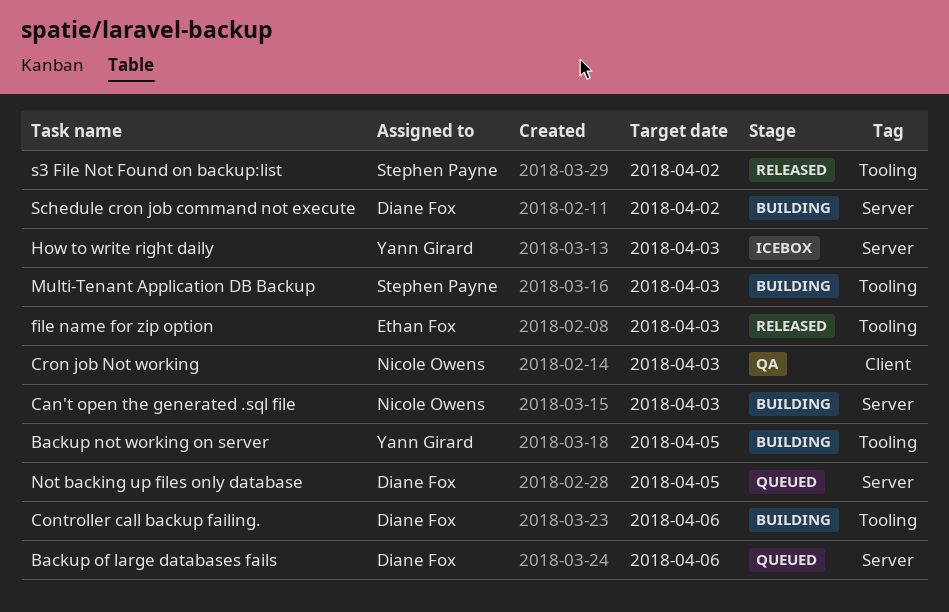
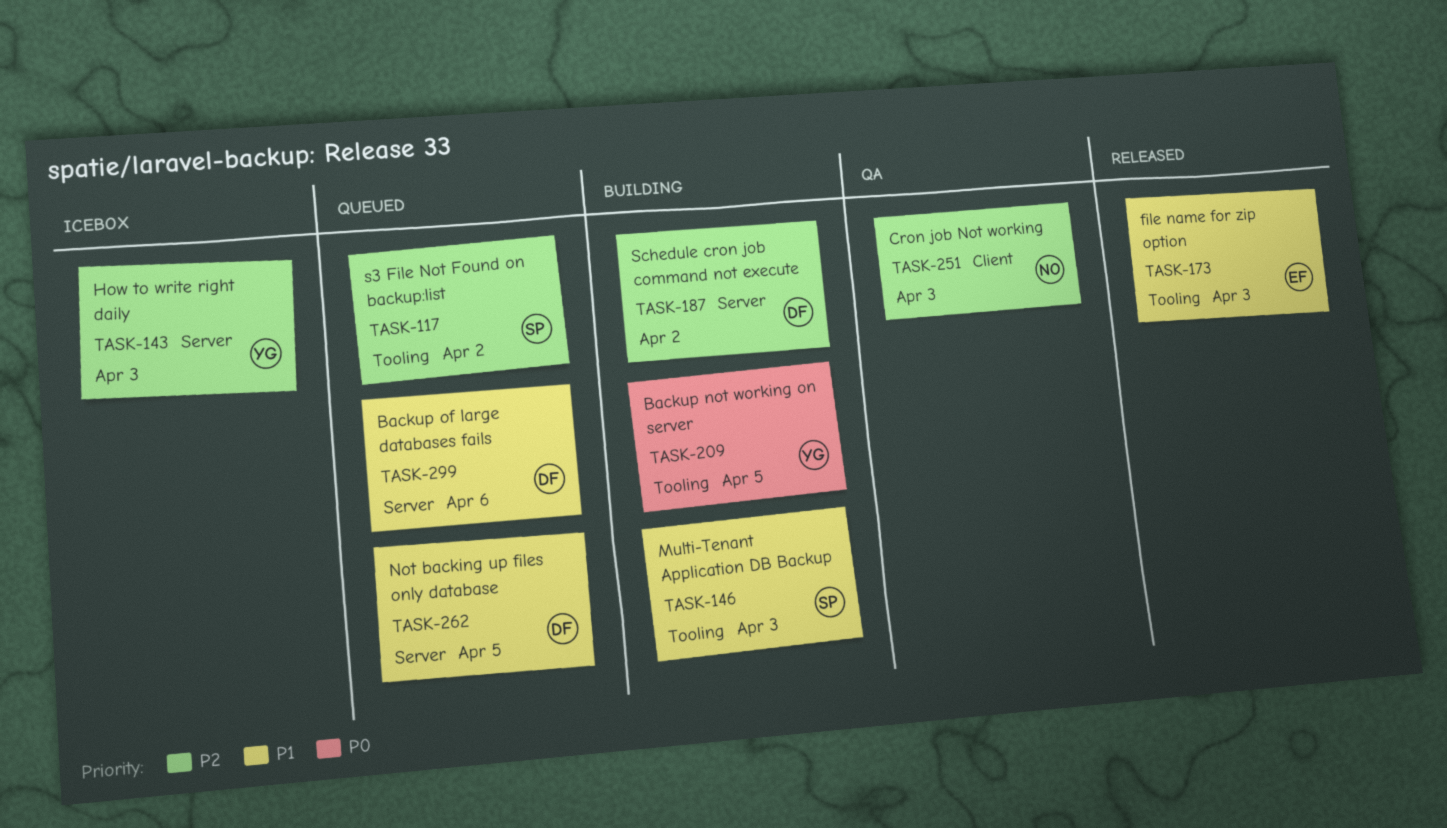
Can't open the generated .sql file: present -> none
Controller call backup failing.: present -> none
s3 File Not Found on backup:list, status: Released -> Queued

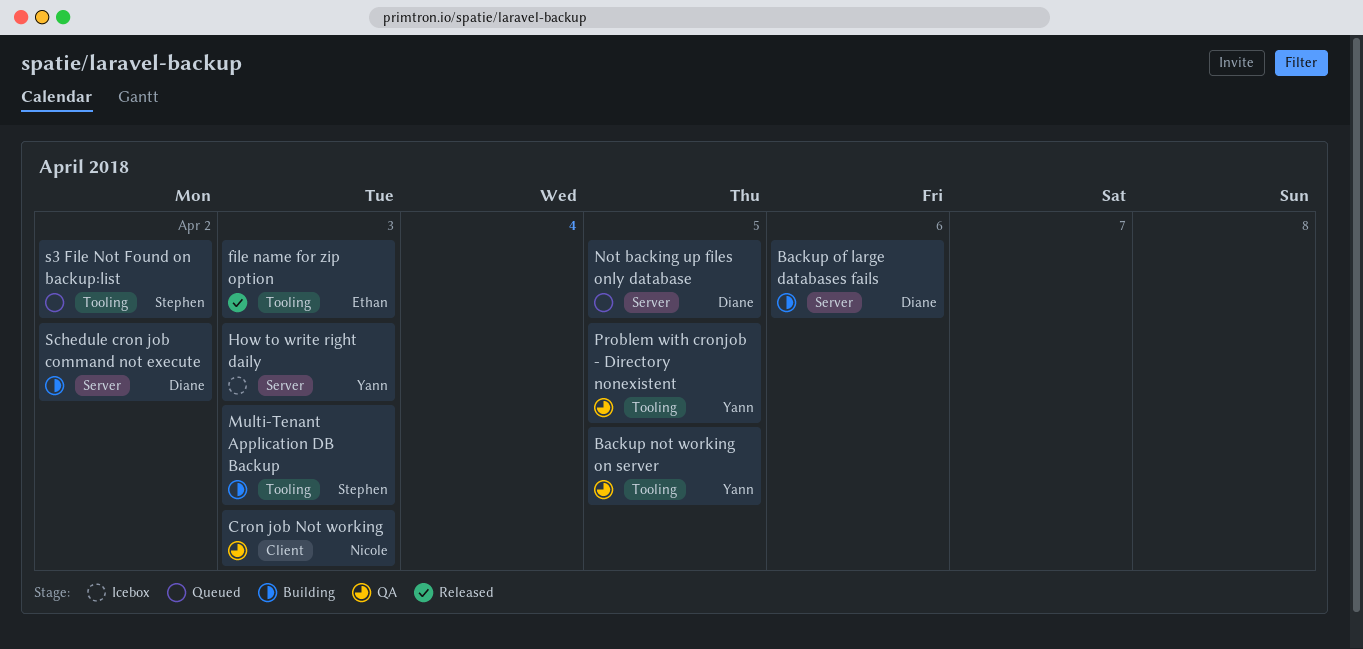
Backup not working on server, status: Building -> QA
Backup of large databases fails, status: Queued -> Building
Problem with cronjob - Directory nonexistent: none -> present

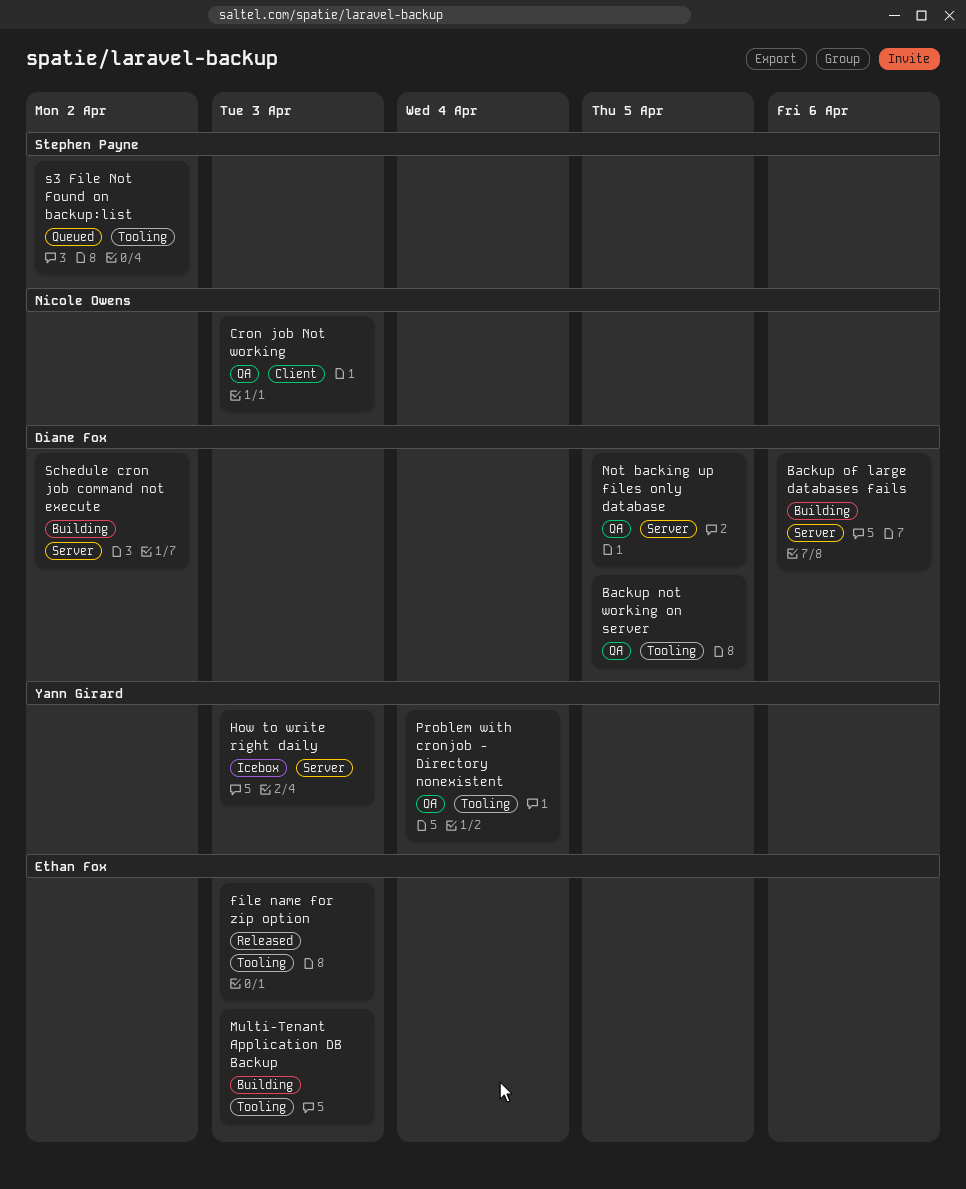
Backup not working on server, owner: Yann Girard -> Diane Fox
Multi-Tenant Application DB Backup, owner: Stephen Payne -> Ethan Fox
Not backing up files only database, status: Queued -> QA
Problem with cronjob - Directory nonexistent, due: Apr 5 -> Apr 4

